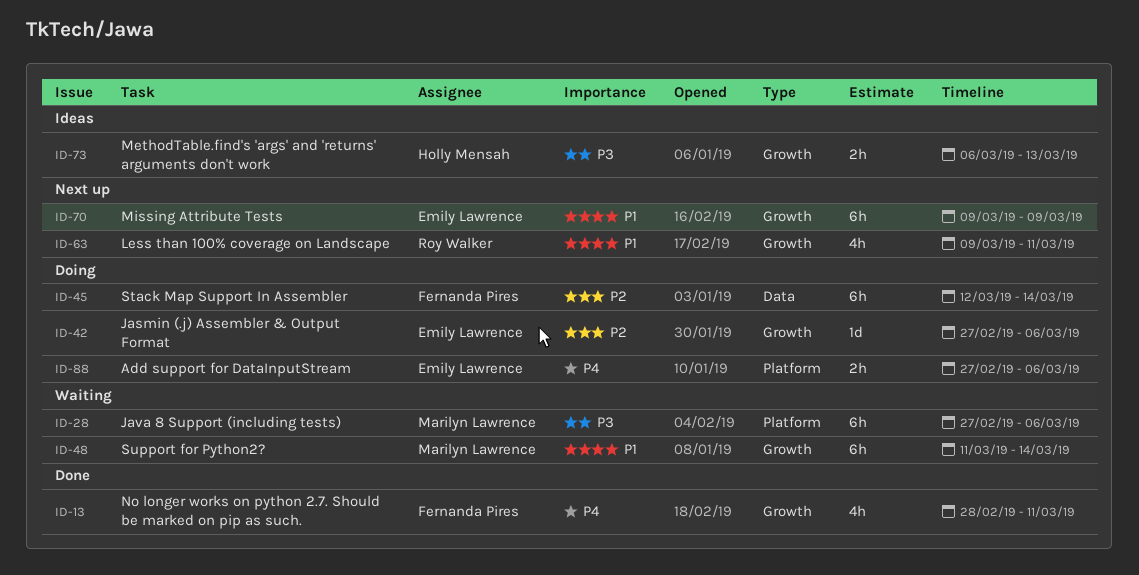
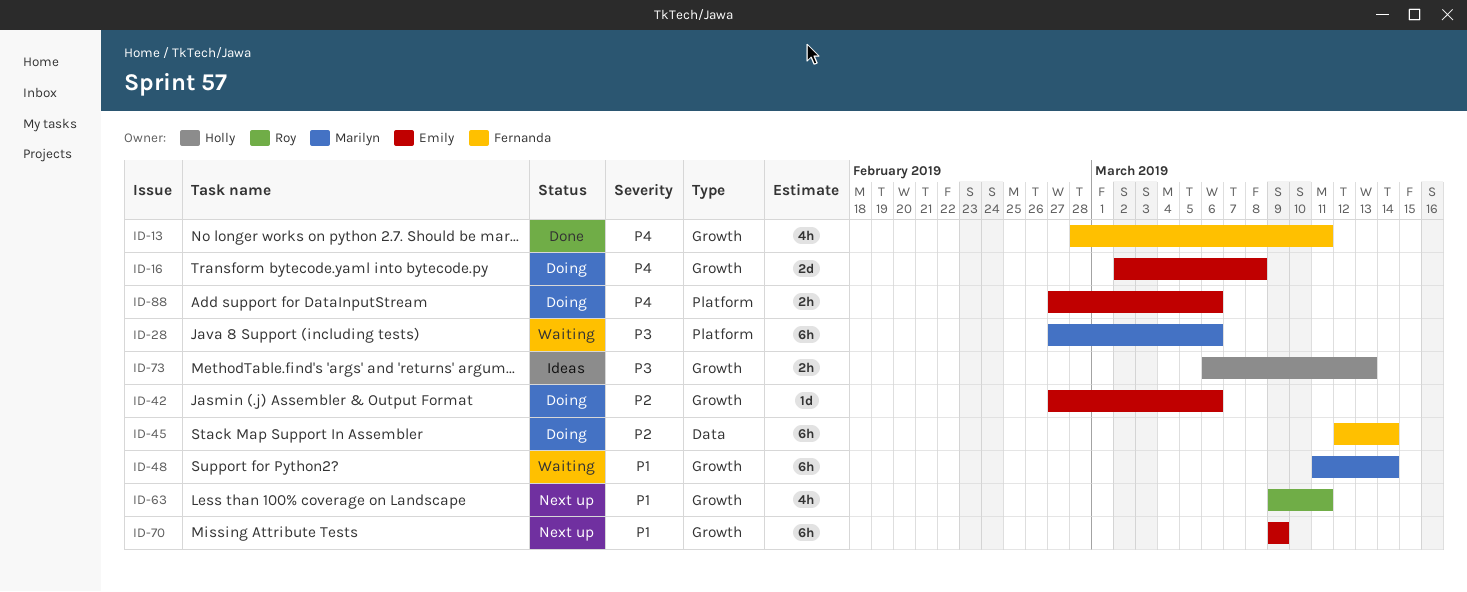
ID-16: none -> present

